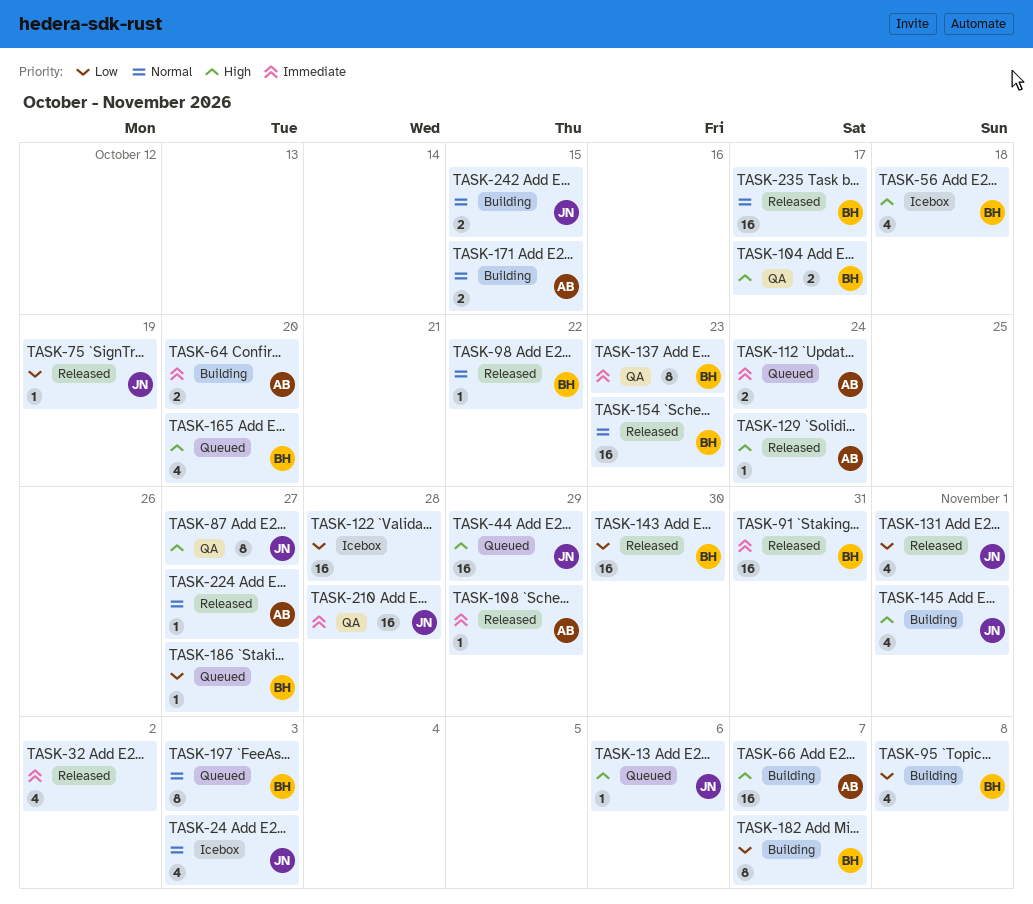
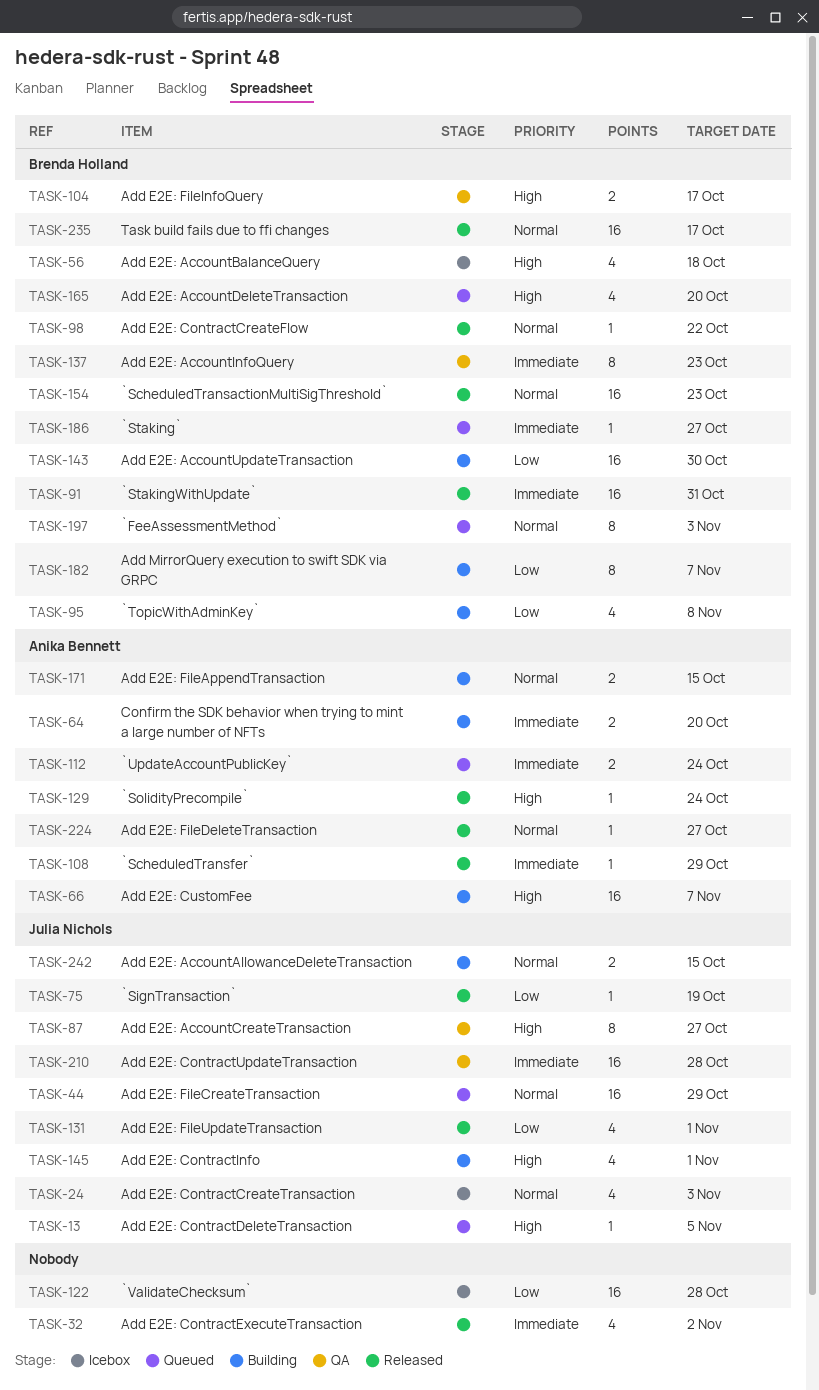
TASK-13, due: Nov 6 -> Nov 5
TASK-44, priority: High -> Normal
TASK-143, status: Released -> Building
TASK-186, priority: Low -> Immediate

